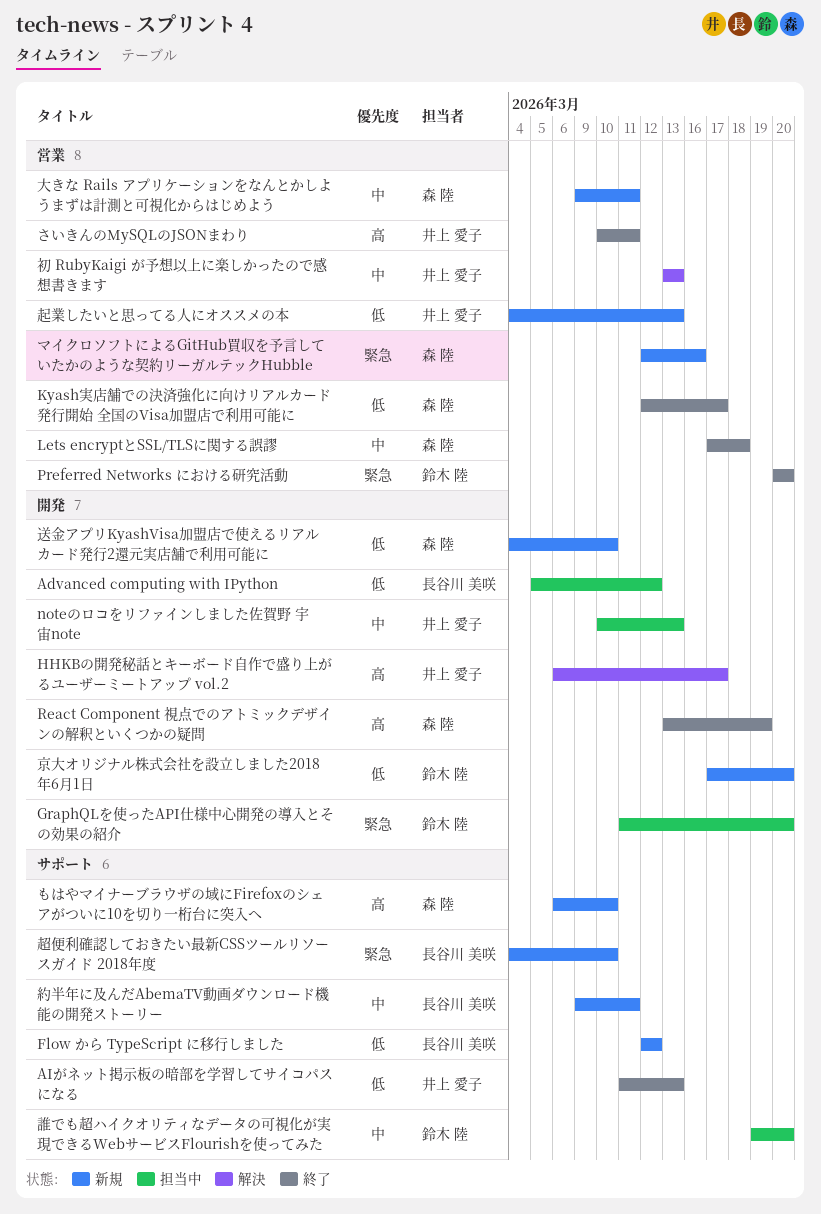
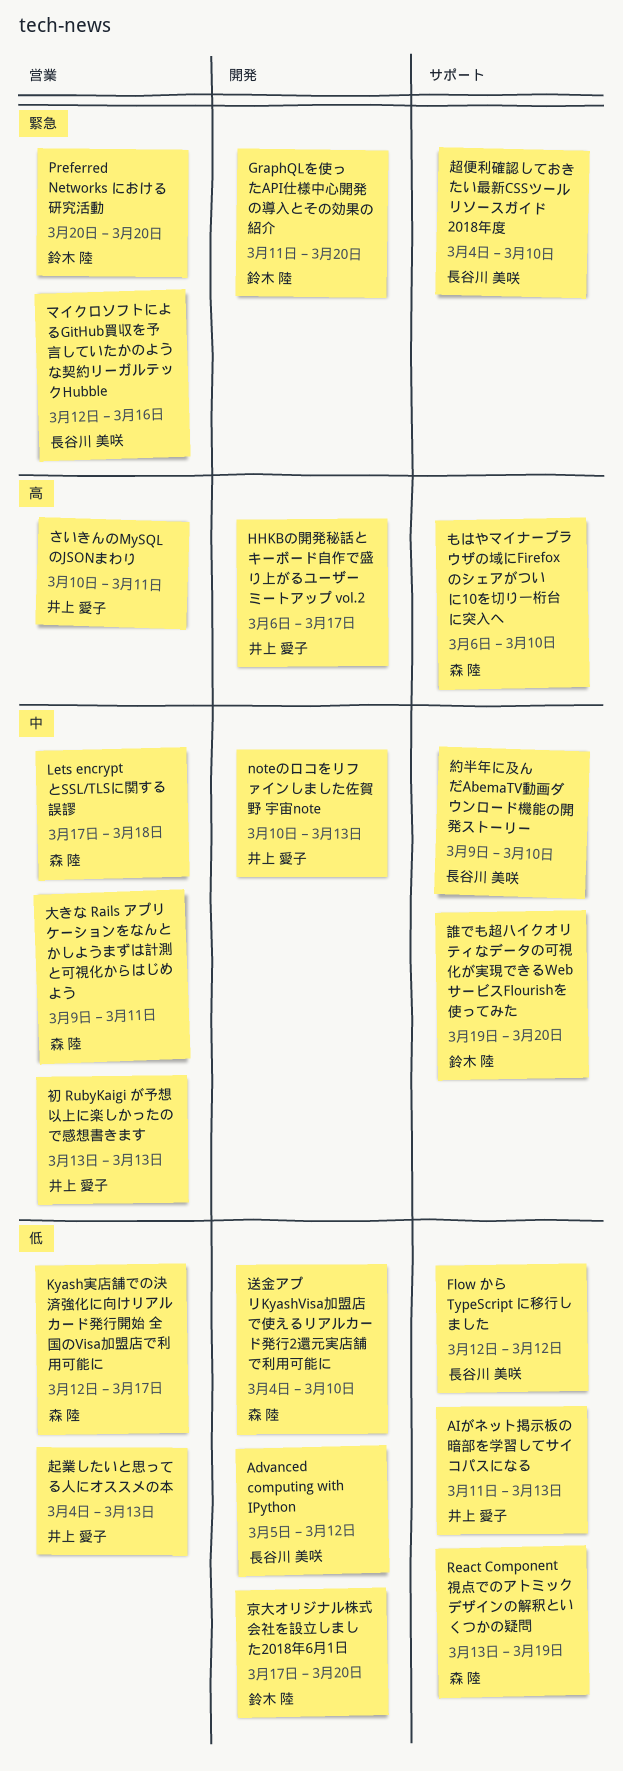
React Component 視点でのアトミックデザインの解釈といくつかの疑問, priority: 高 -> 低
React Component 視点でのアトミックデザインの解釈といくつかの疑問, label: 開発 -> サポート
マイクロソフトによるGitHub買収を予言していたかのような契約リーガルテックHubble, owner: 森 陸 -> 長谷川 美咲
約半年に及んだAbemaTV動画ダウンロード機能の開発ストーリー, due: Mar 11 -> Mar 10

